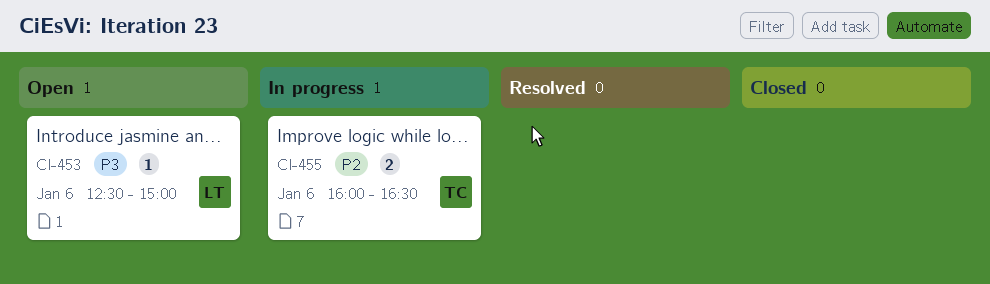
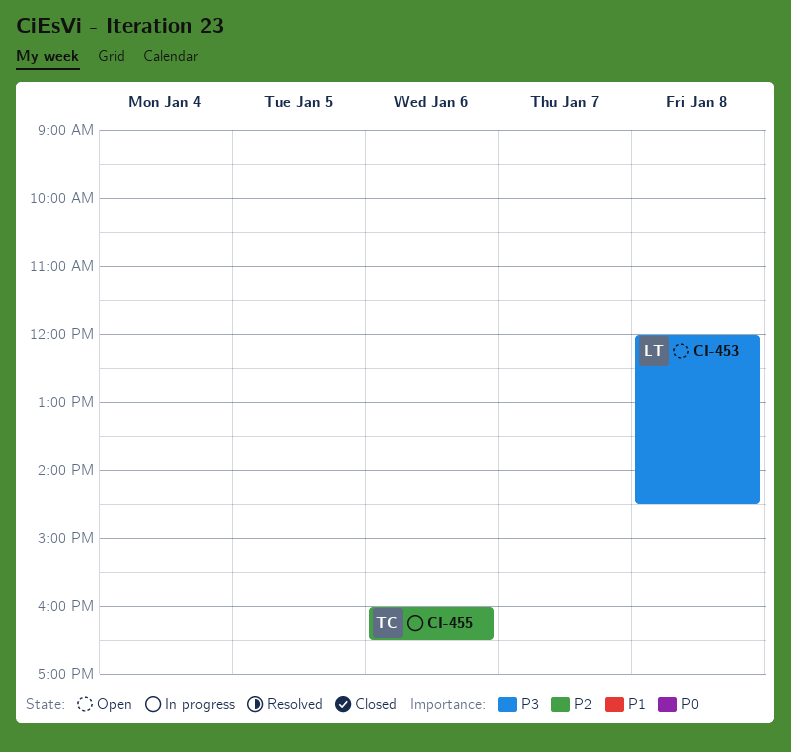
CI-453, day: Jan 6 -> Jan 8
CI-453, begins: 12:30 -> 12:00
CI-453, ends: 15:00 -> 14:30

